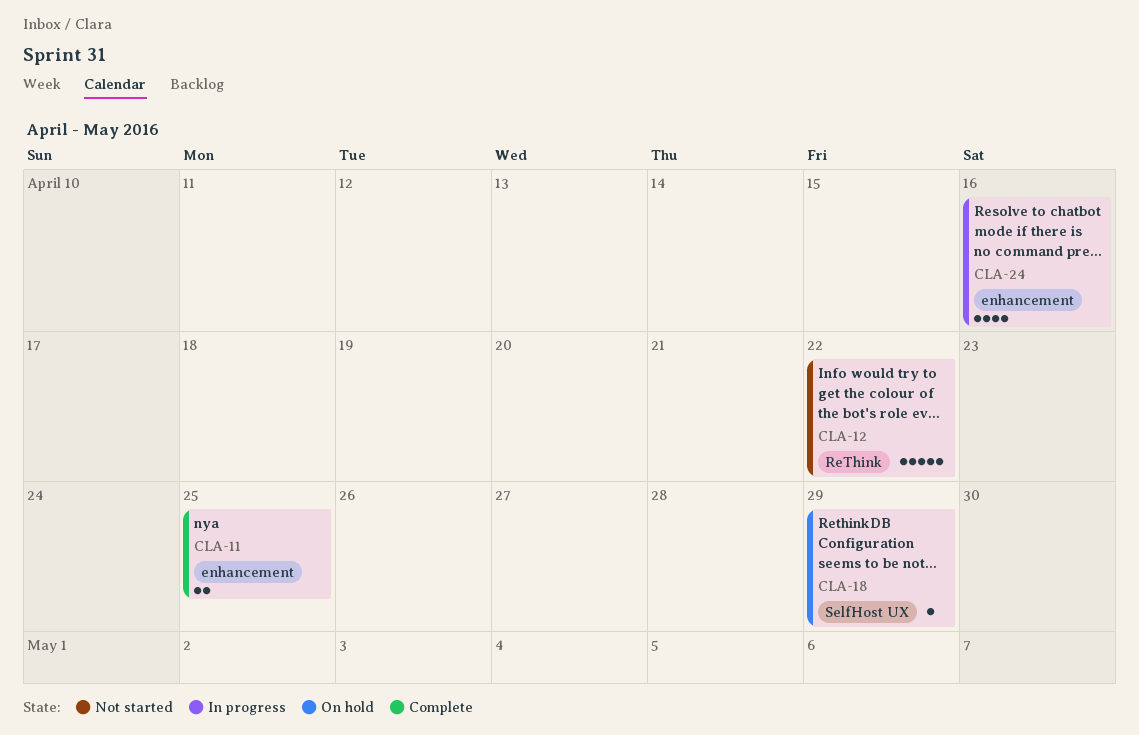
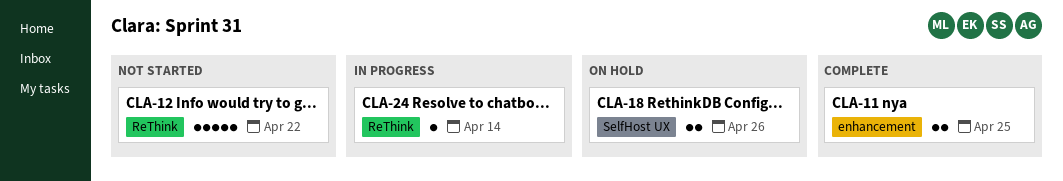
CLA-18, estimate: 1 -> 2
CLA-18, due: Apr 29 -> Apr 26
CLA-24, label: enhancement -> ReThink
CLA-24, estimate: 4 -> 1
CLA-24, due: Apr 16 -> Apr 14

